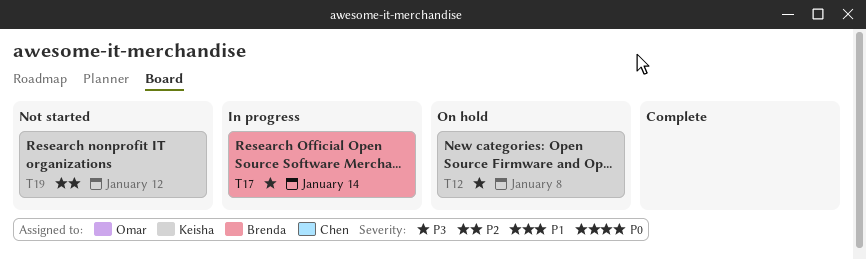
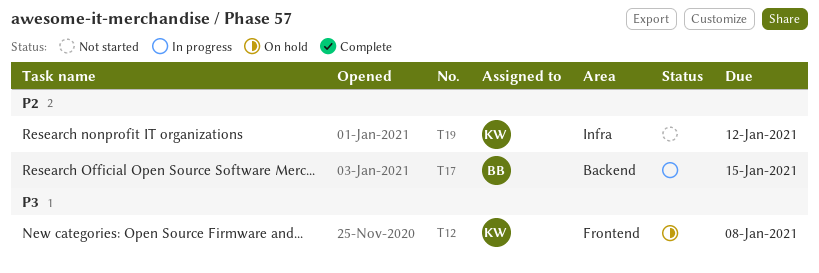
T17, priority: P3 -> P2
T17, due: Jan 14 -> Jan 15

